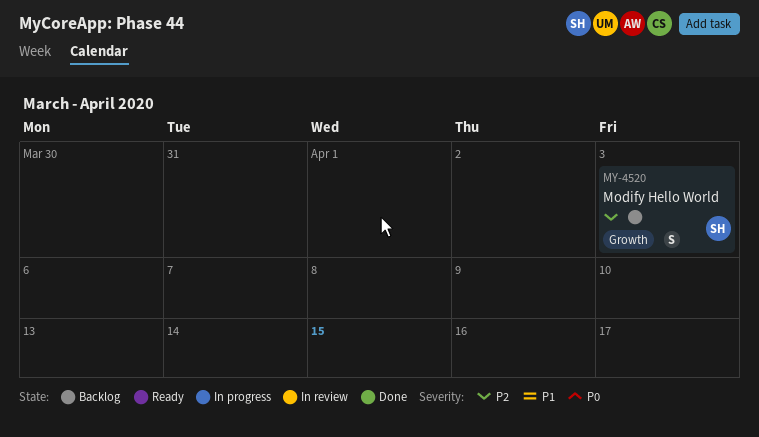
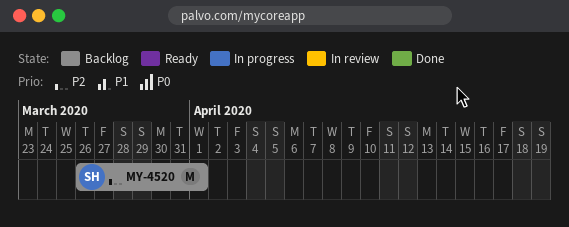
MY-4520, estimate: S -> M
MY-4520, due: Apr 3 -> Apr 1

